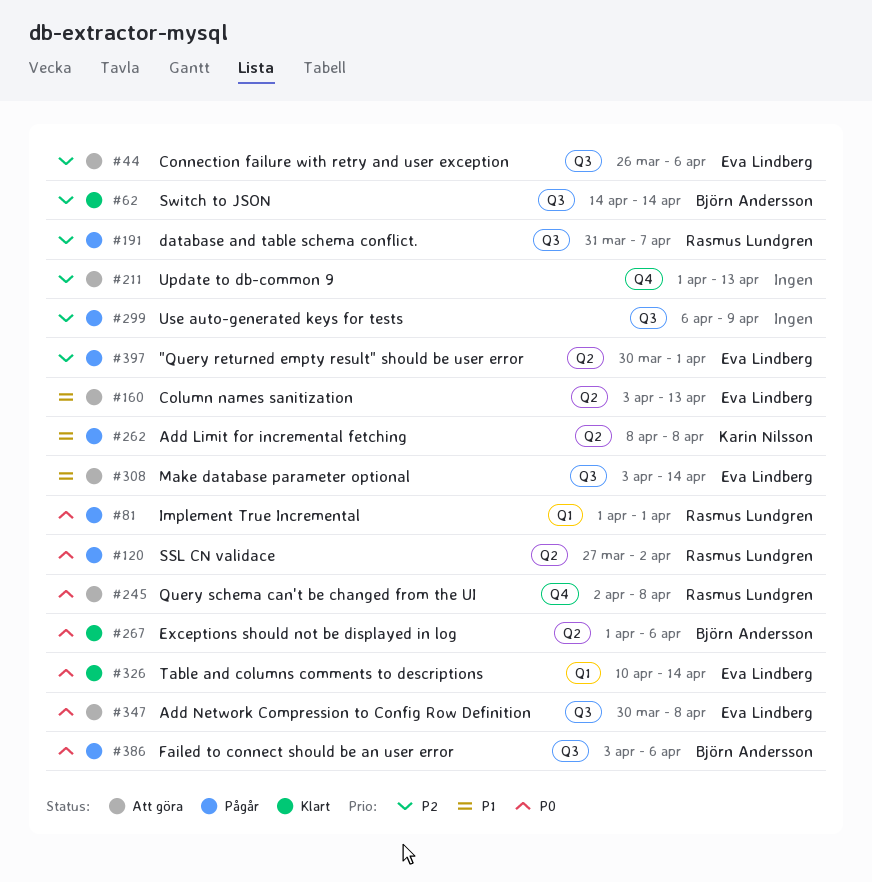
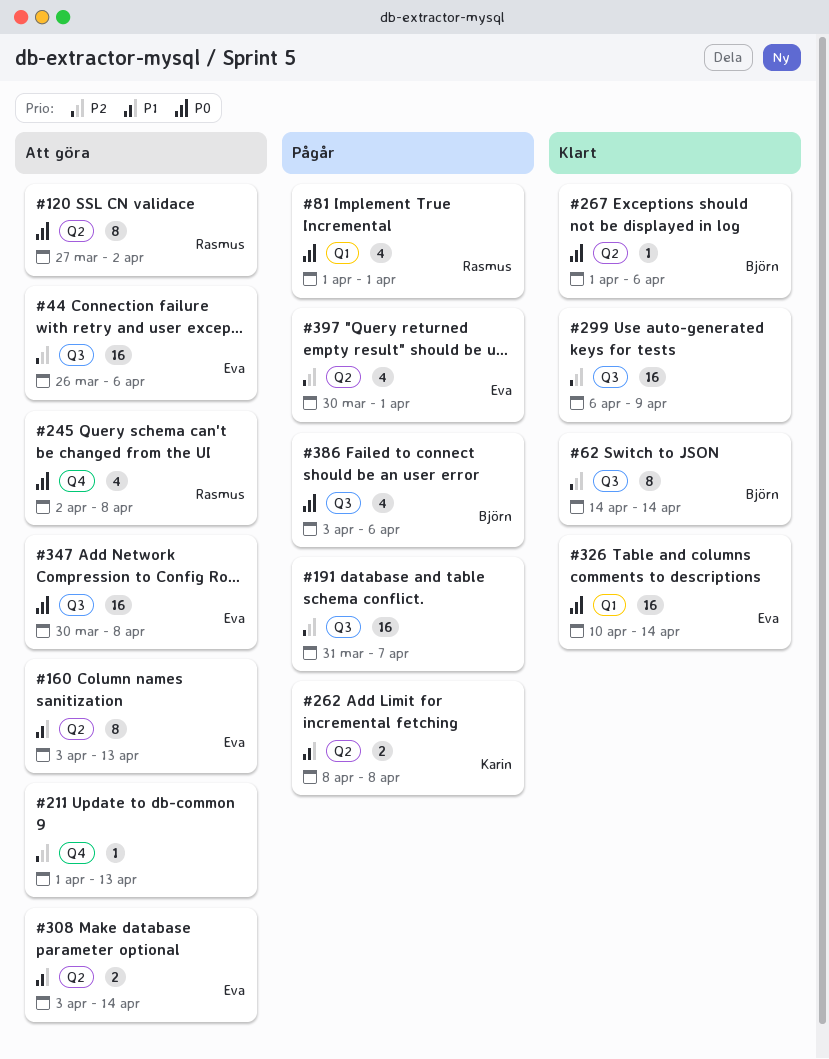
#120, status: Pågår -> Att göra
#191, owner: Rasmus Lundgren -> none
#299, status: Pågår -> Klart
#308, label: Q3 -> Q2

